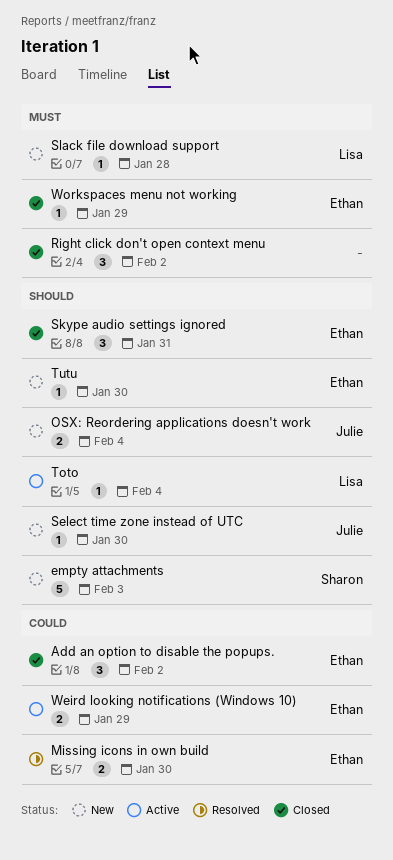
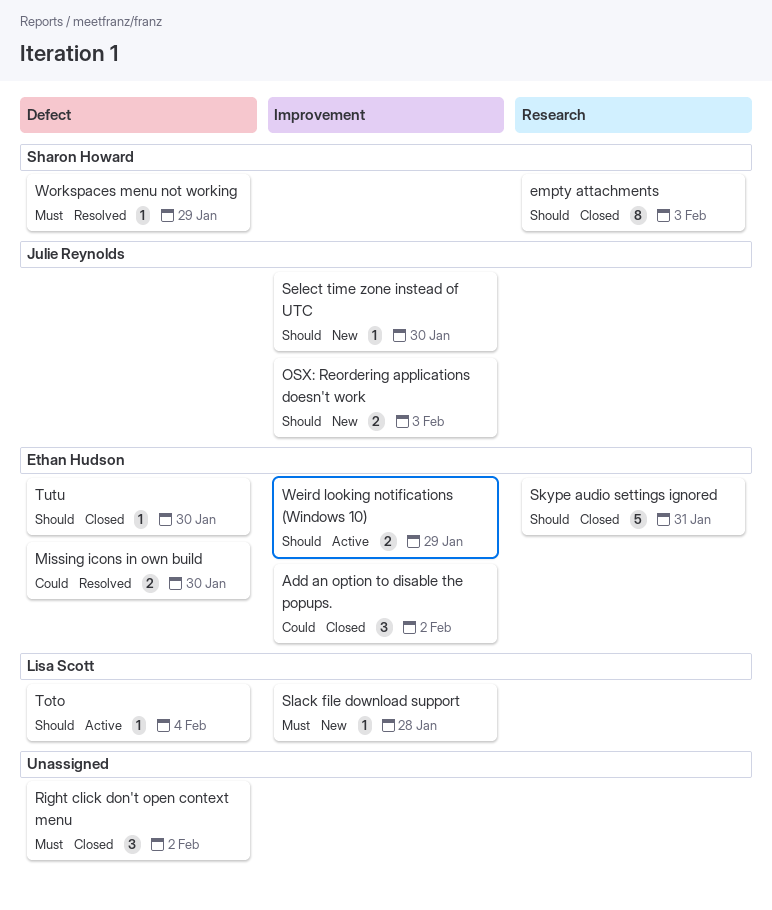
empty attachments, status: New -> Closed
empty attachments, estimate: 5 -> 8
OSX: Reordering applications doesn't work, due: Feb 4 -> Feb 3
Skype audio settings ignored, estimate: 3 -> 5
Tutu, status: New -> Closed
Weird looking notifications (Windows 10), priority: Could -> Should
Workspaces menu not working, status: Closed -> Resolved
Workspaces menu not working, owner: Ethan Hudson -> Sharon Howard

